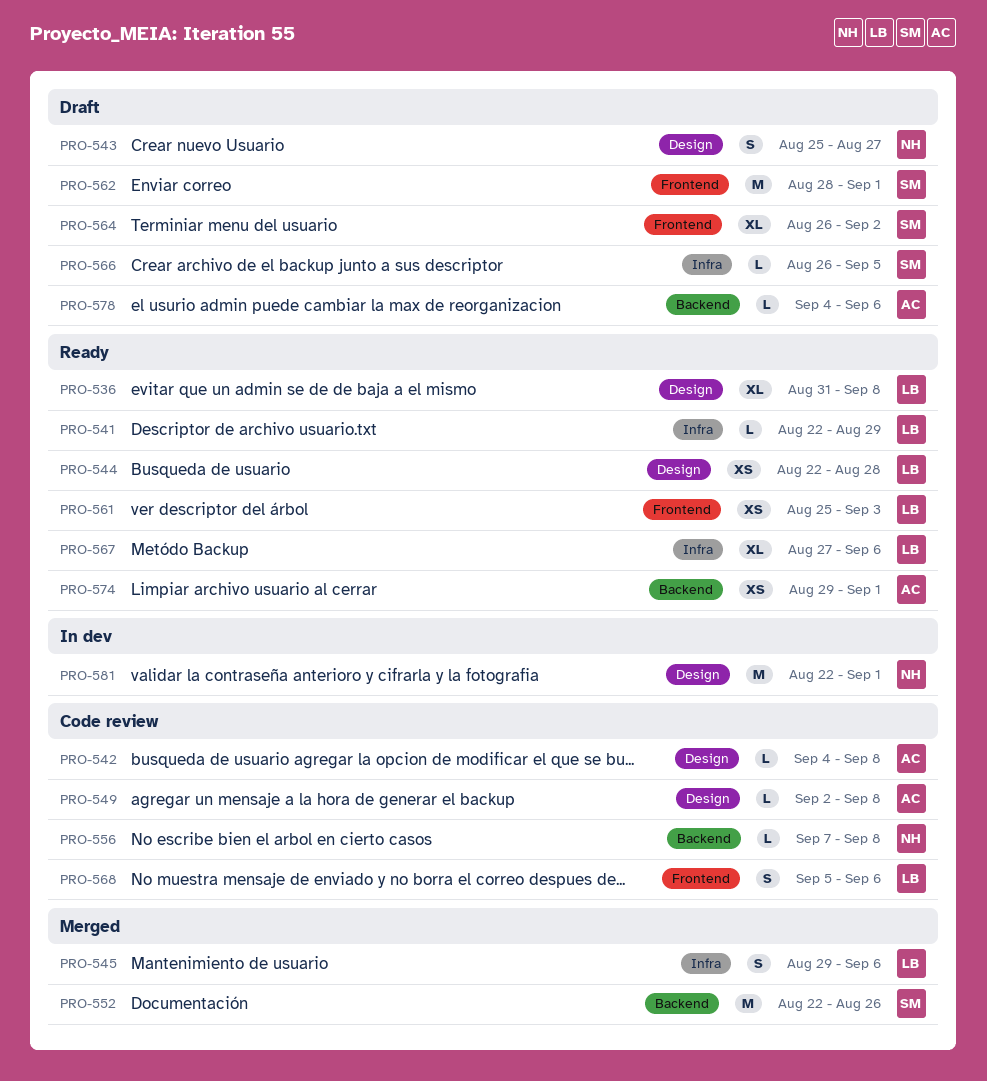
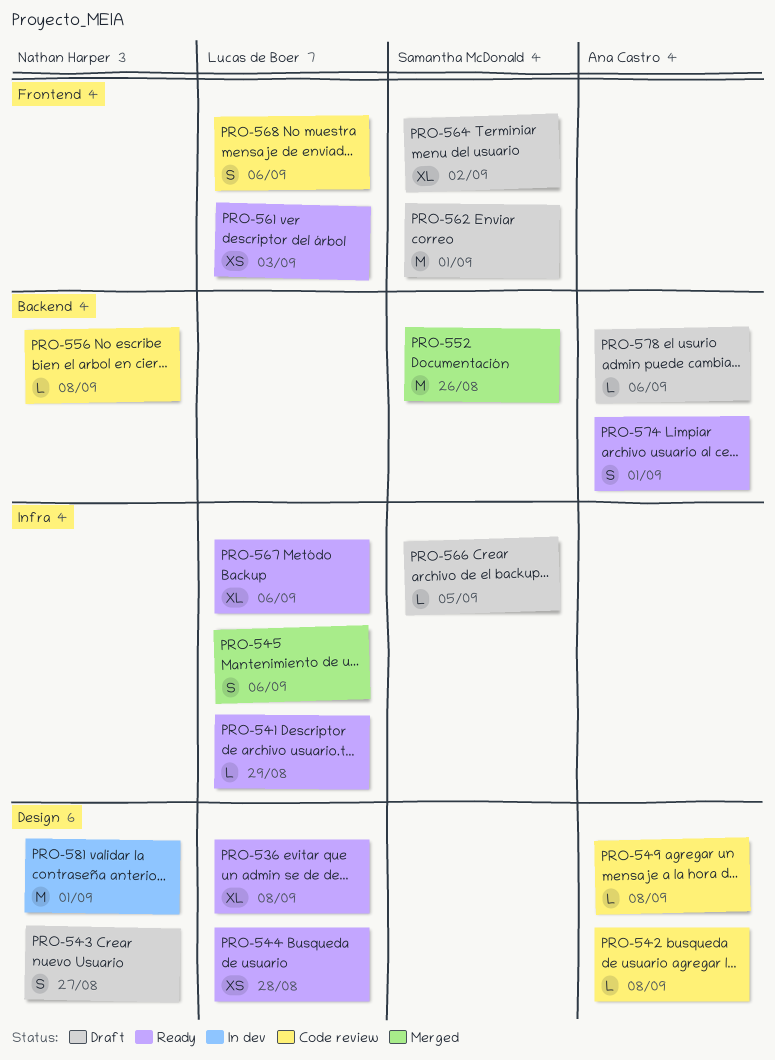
PRO-574, estimate: XS -> S

